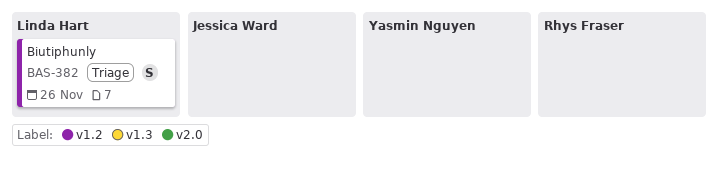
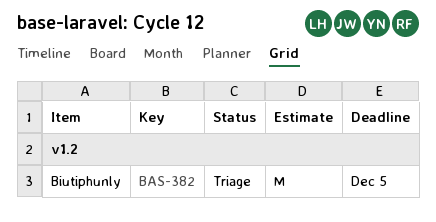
BAS-382, estimate: S -> M
BAS-382, due: Nov 26 -> Dec 5

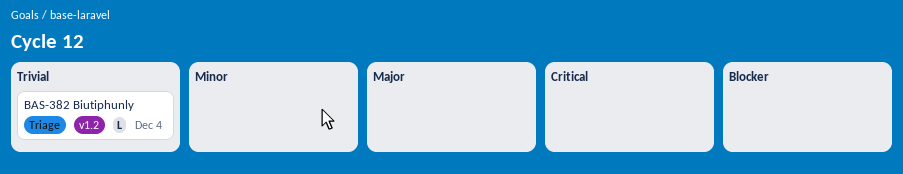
BAS-382, estimate: M -> L
BAS-382, due: Dec 5 -> Dec 4

